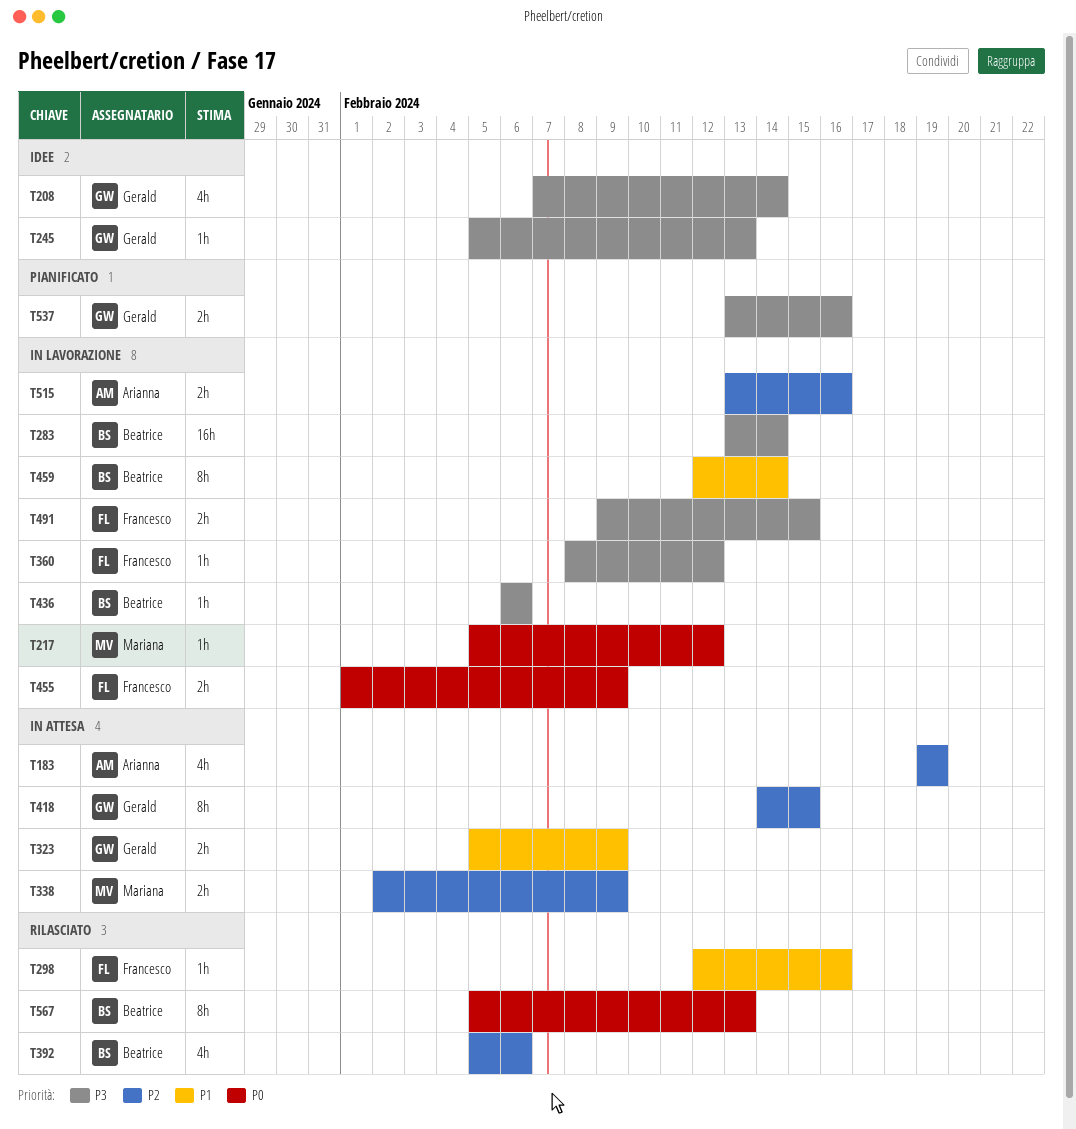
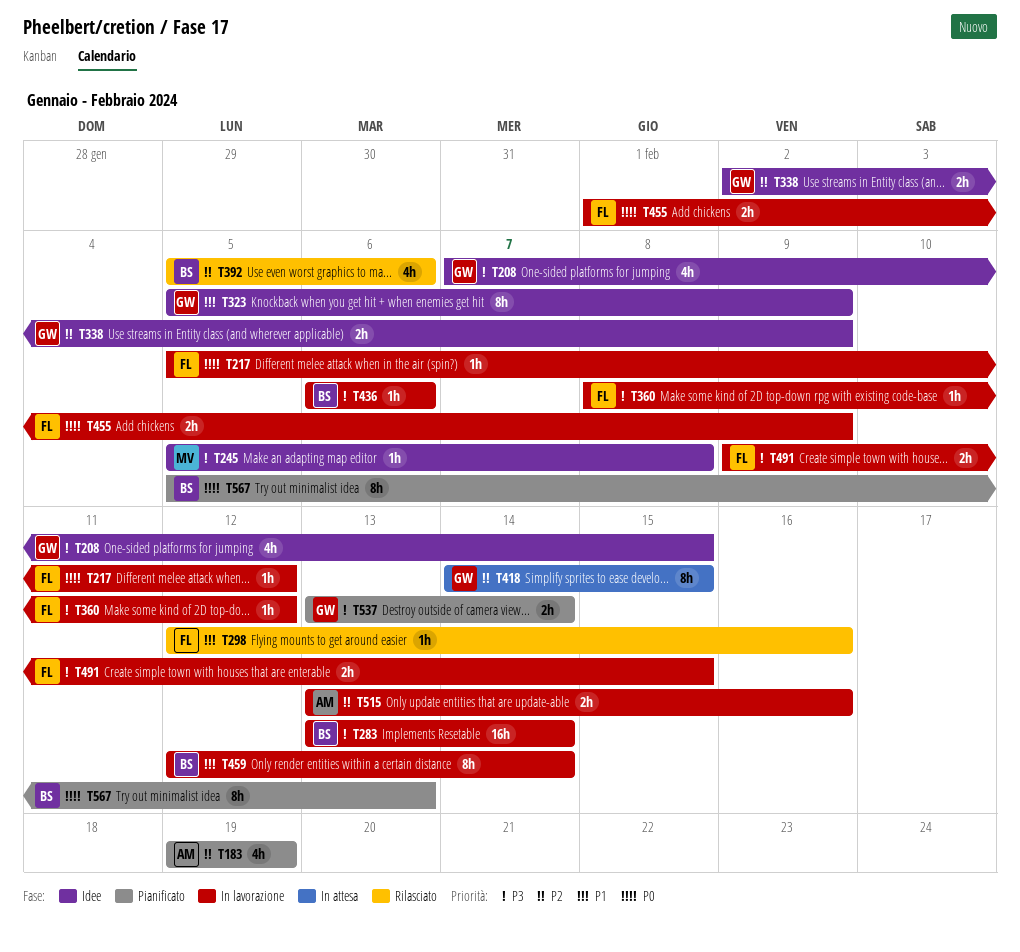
T183, status: In attesa -> Pianificato
T208, due: Feb 14 -> Feb 15
T217, owner: Mariana -> Francesco
T245, owner: Gerald -> Mariana
T245, due: Feb 13 -> Feb 8
T323, status: In attesa -> Idee
T323, estimate: 2h -> 8h
T338, status: In attesa -> Idee
T338, owner: Mariana -> Gerald
T537, due: Feb 16 -> Feb 14
T567, status: Rilasciato -> Pianificato

